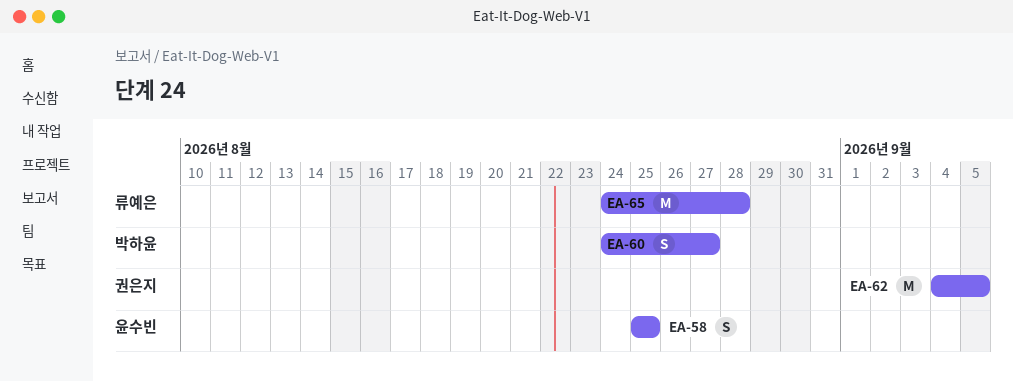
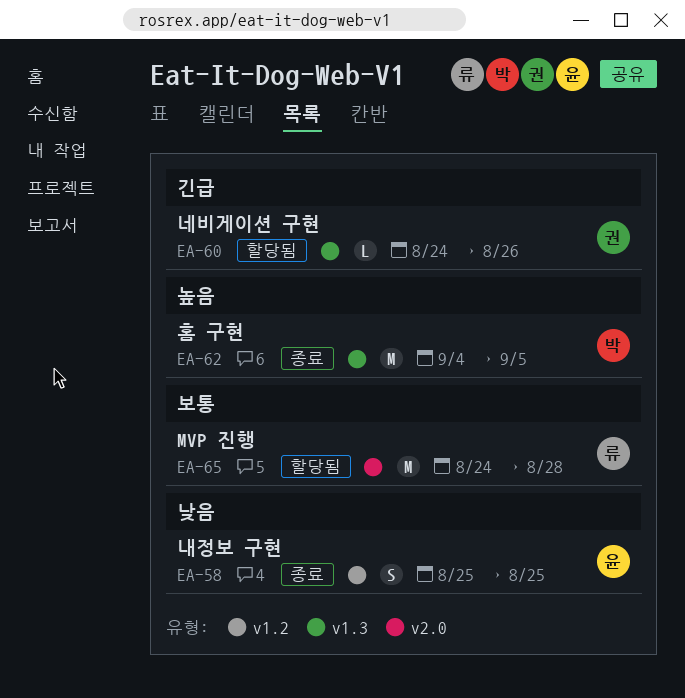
EA-60, owner: 박하윤 -> 권은지
EA-60, estimate: S -> L
EA-60, due: Aug 27 -> Aug 26
EA-62, owner: 권은지 -> 박하윤

